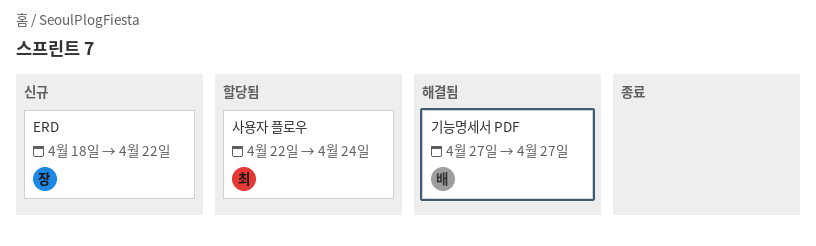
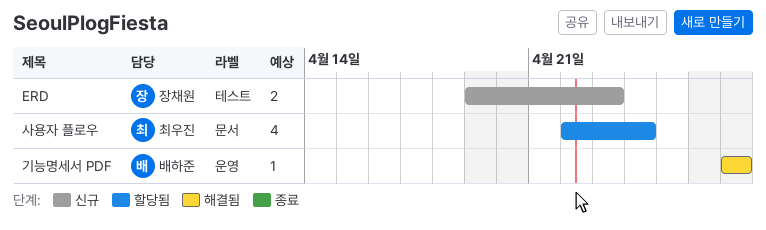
ERD, start: Apr 18 -> Apr 19
ERD, due: Apr 22 -> Apr 23

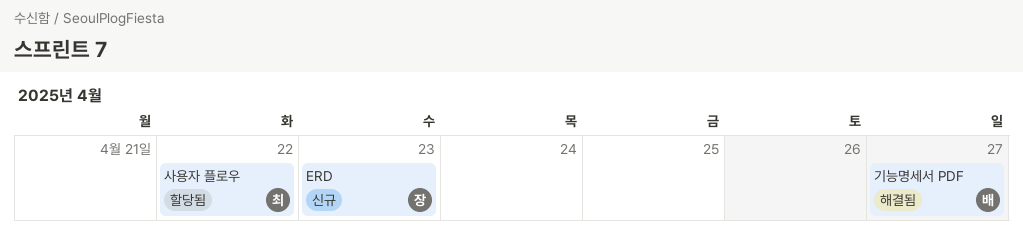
사용자 플로우, due: Apr 24 -> Apr 22

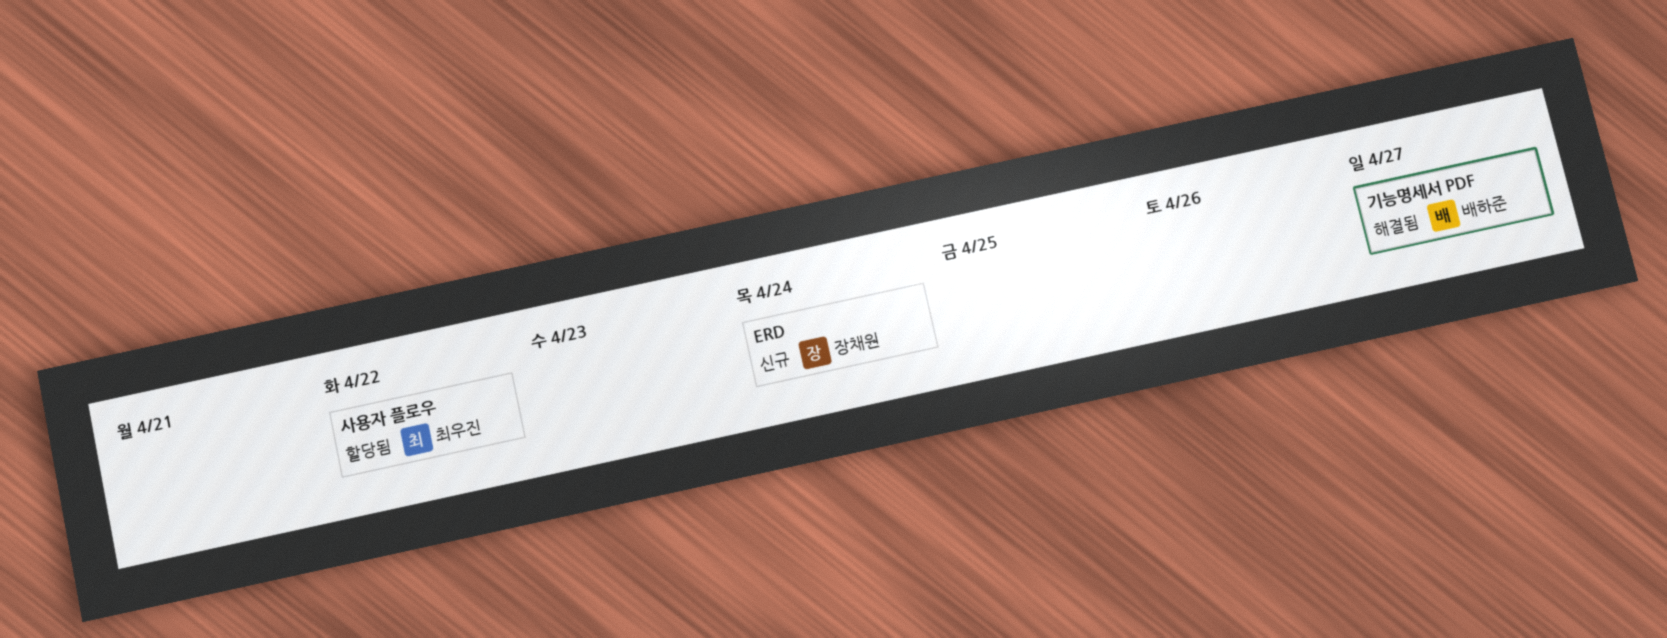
ERD, due: Apr 23 -> Apr 24

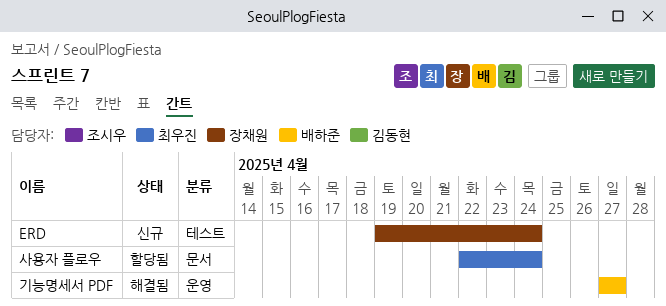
사용자 플로우, due: Apr 22 -> Apr 24

